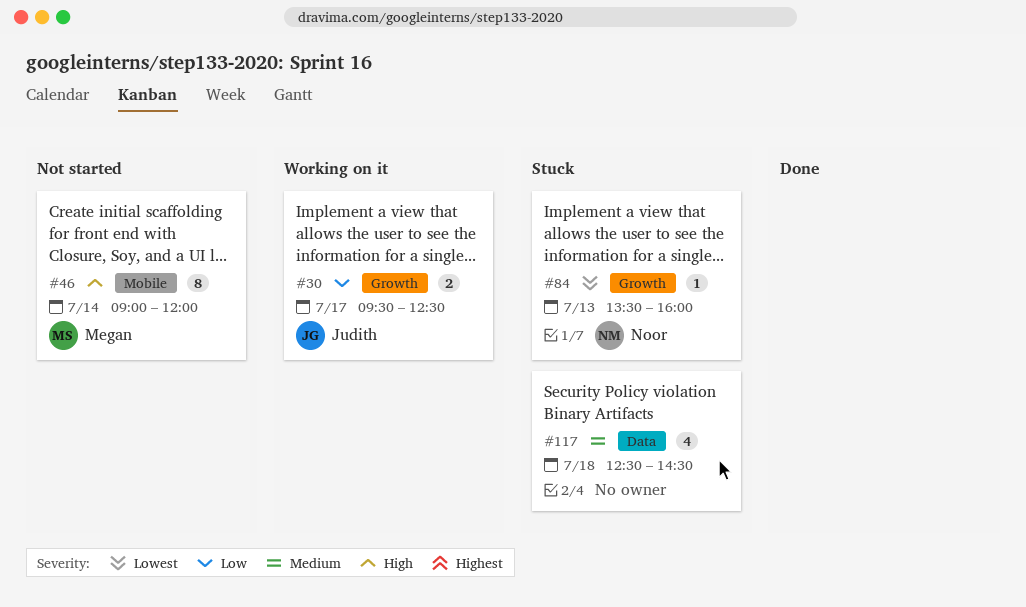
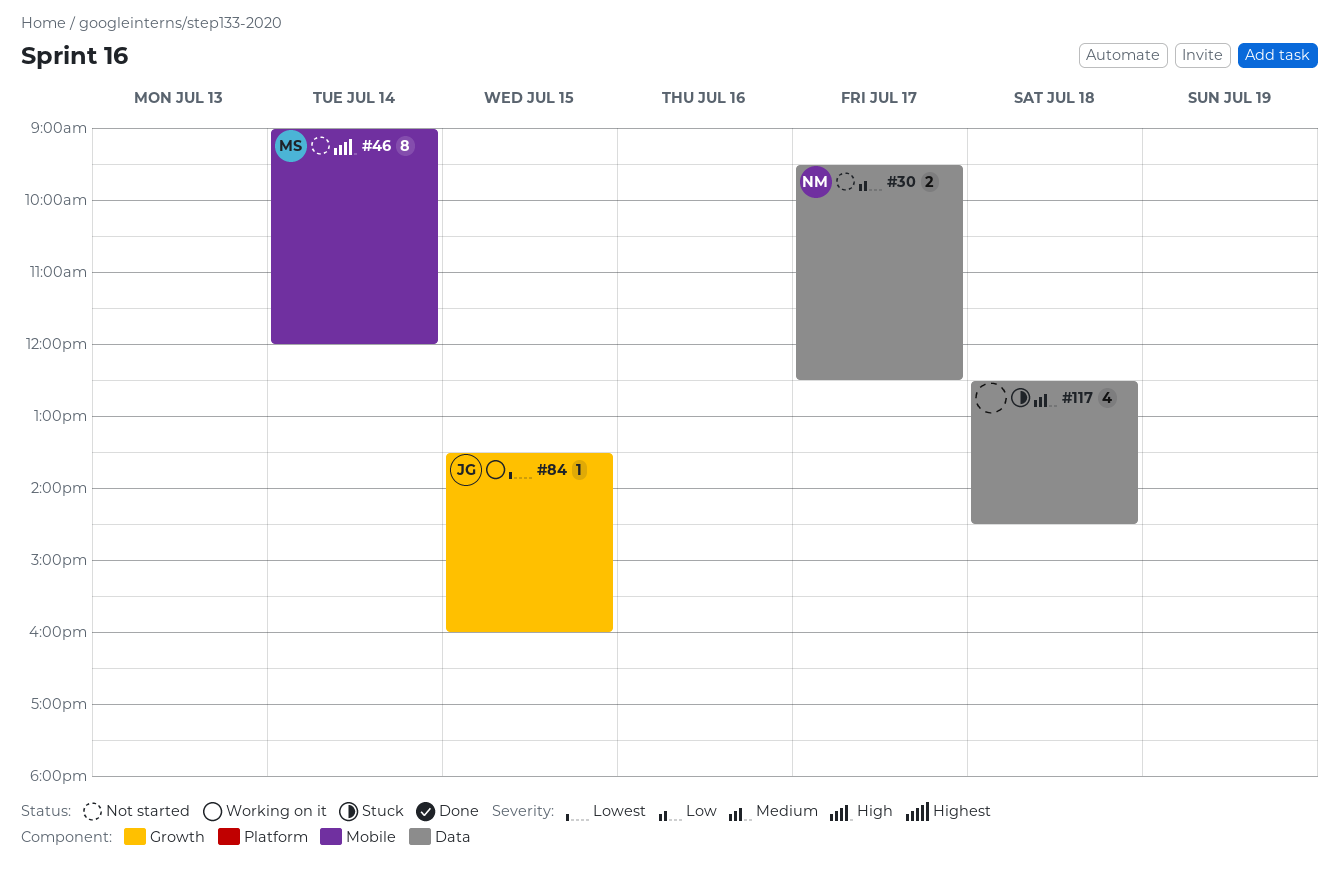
#30, status: Working on it -> Not started
#30, owner: Judith -> Noor
#30, label: Growth -> Data
#84, status: Stuck -> Working on it
#84, owner: Noor -> Judith
#84, day: Jul 13 -> Jul 15

